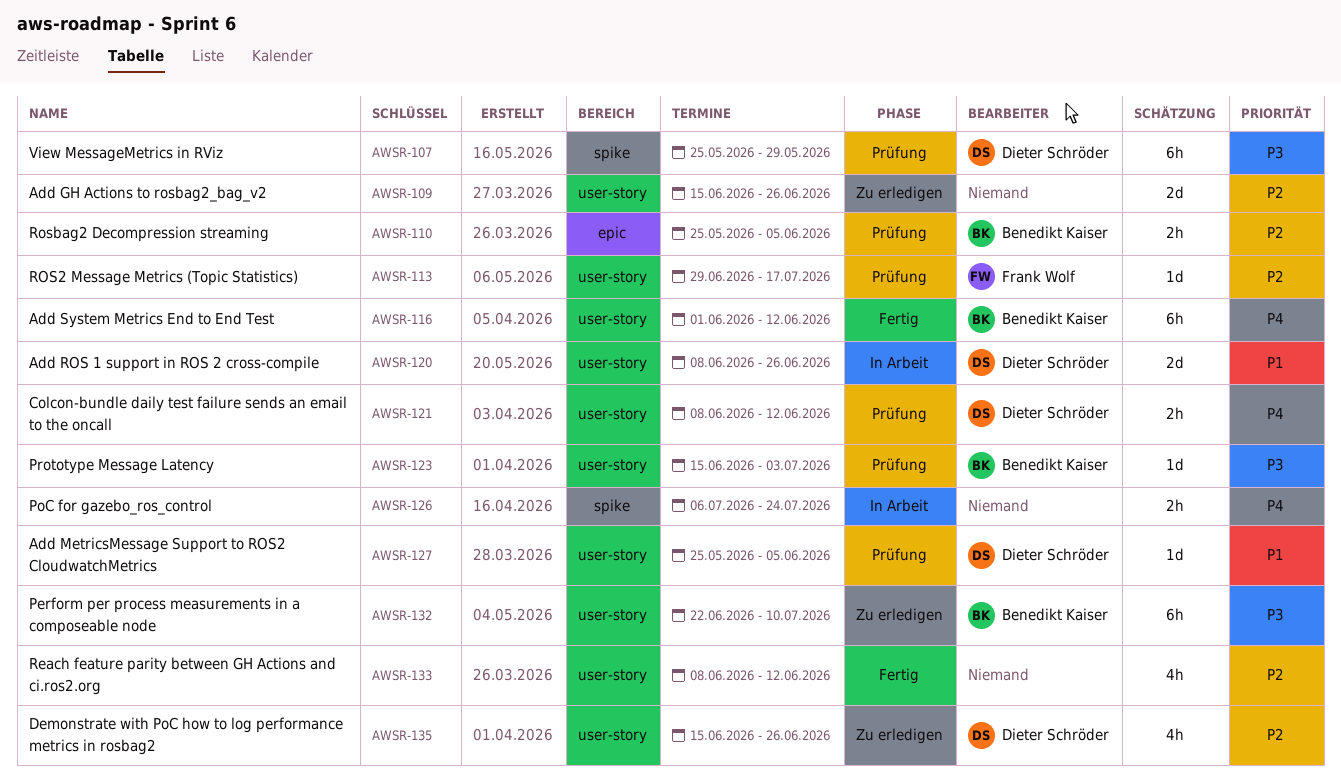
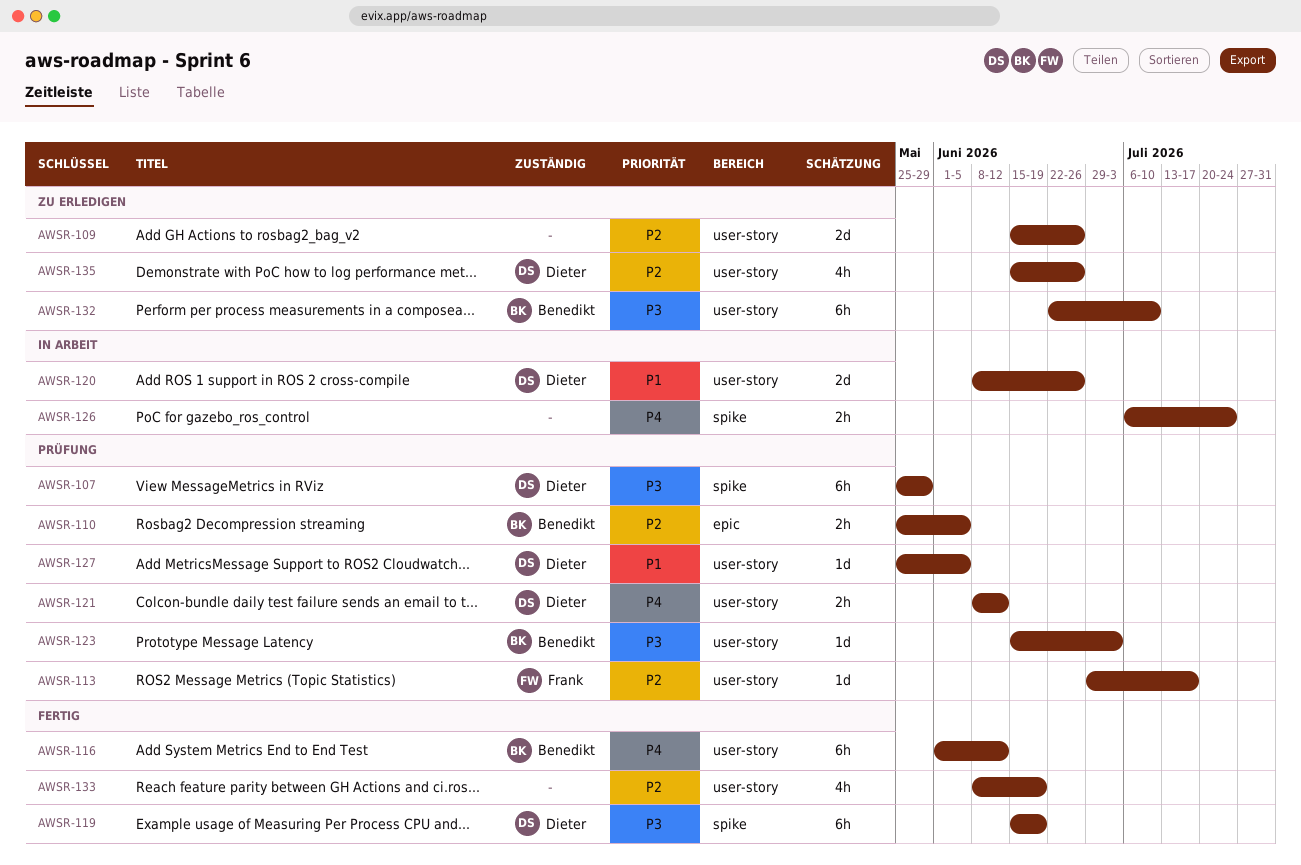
AWSR-119: none -> present
AWSR-133, due: Jun 12 -> Jun 19

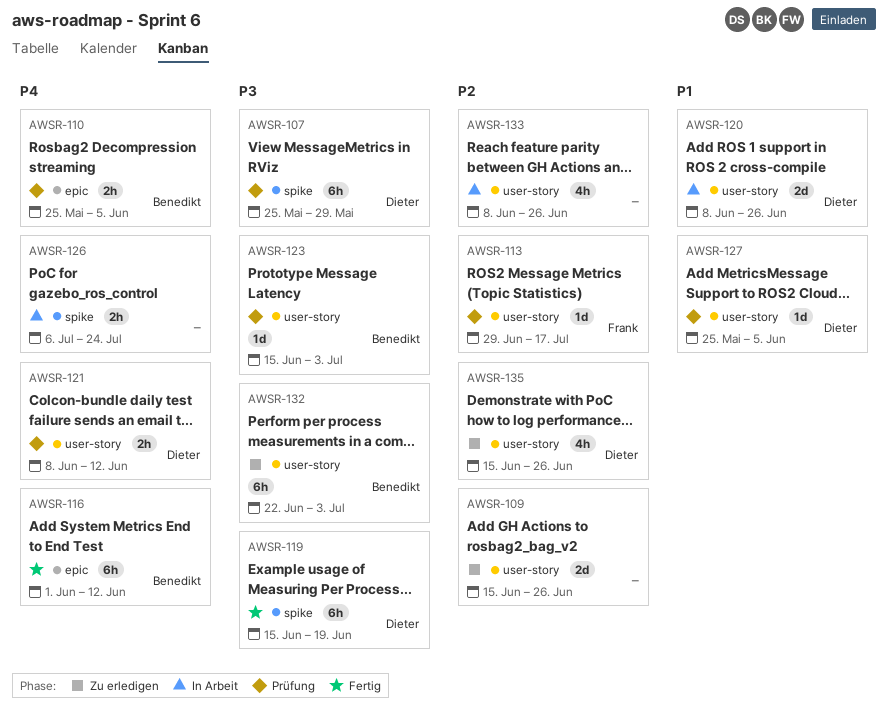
AWSR-110, priority: P2 -> P4
AWSR-116, label: user-story -> epic
AWSR-132, due: Jul 10 -> Jul 3
AWSR-133, status: Fertig -> In Arbeit
AWSR-133, due: Jun 19 -> Jun 26

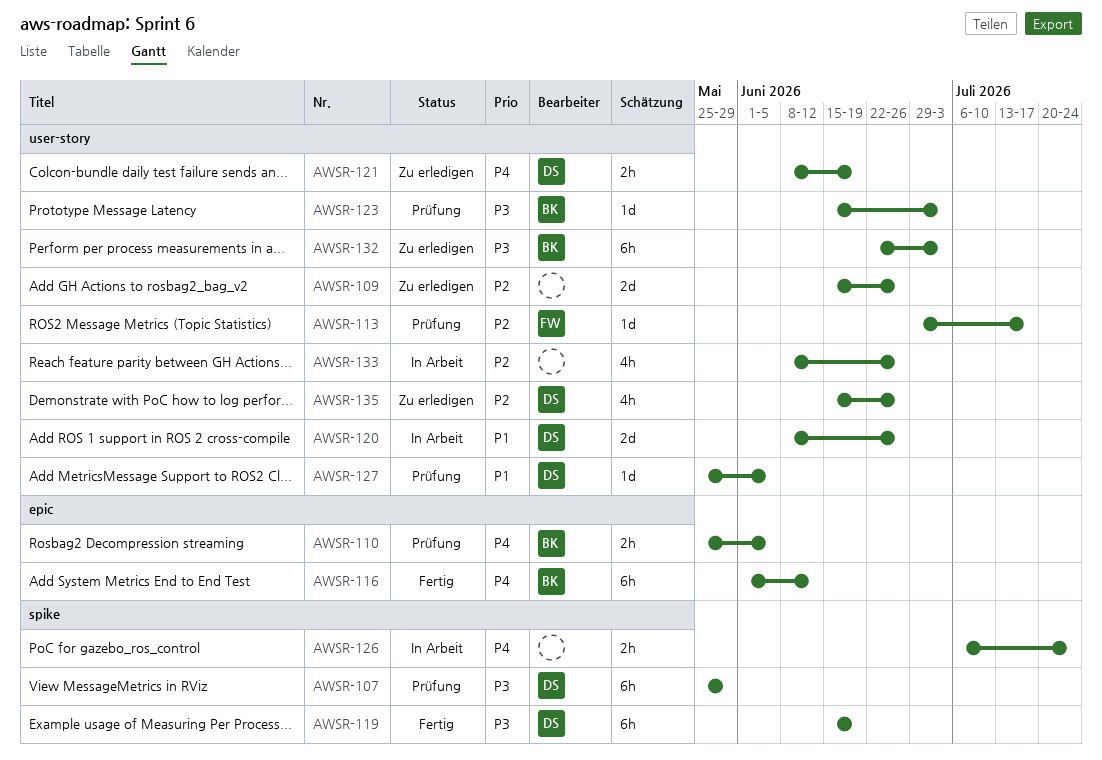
AWSR-121, status: Prüfung -> Zu erledigen
AWSR-121, due: Jun 12 -> Jun 19

